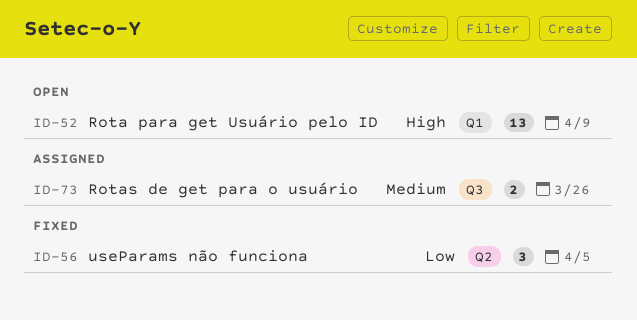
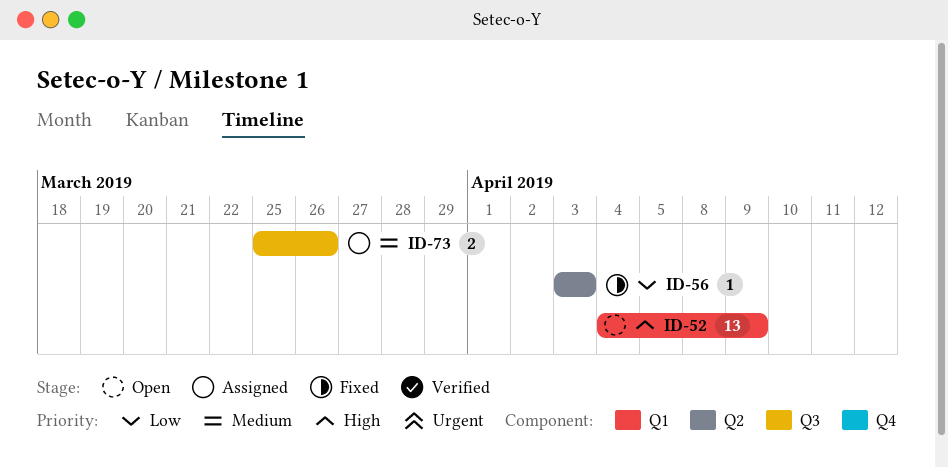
ID-56, estimate: 3 -> 1
ID-56, due: Apr 5 -> Apr 3

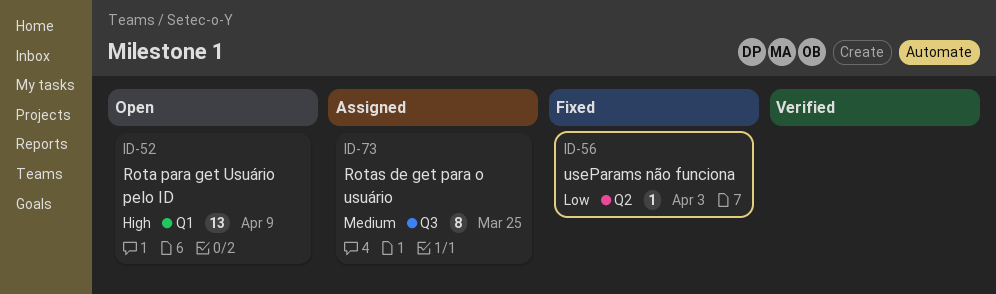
ID-73, estimate: 2 -> 8
ID-73, due: Mar 26 -> Mar 25

